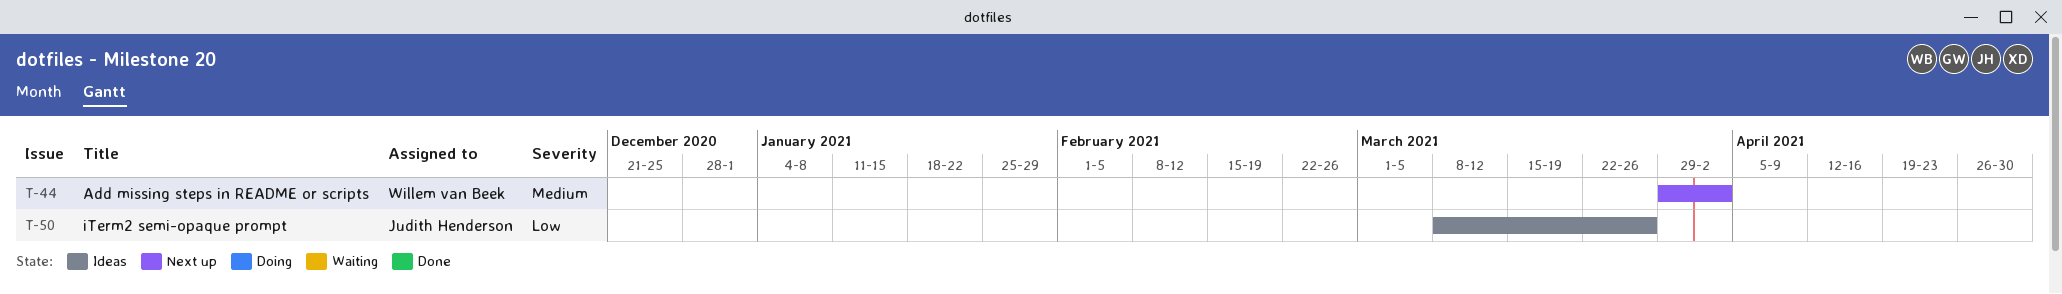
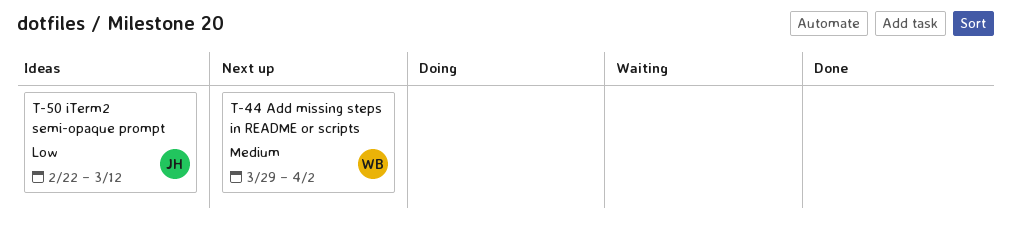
T-50, start: Mar 8 -> Feb 22
T-50, due: Mar 26 -> Mar 12

